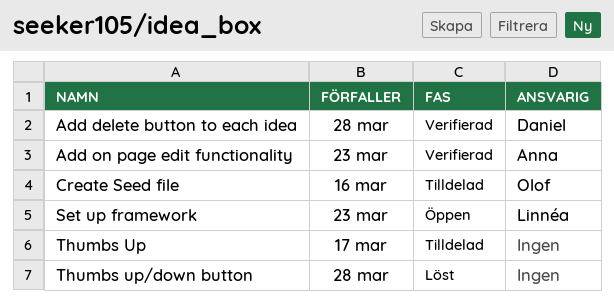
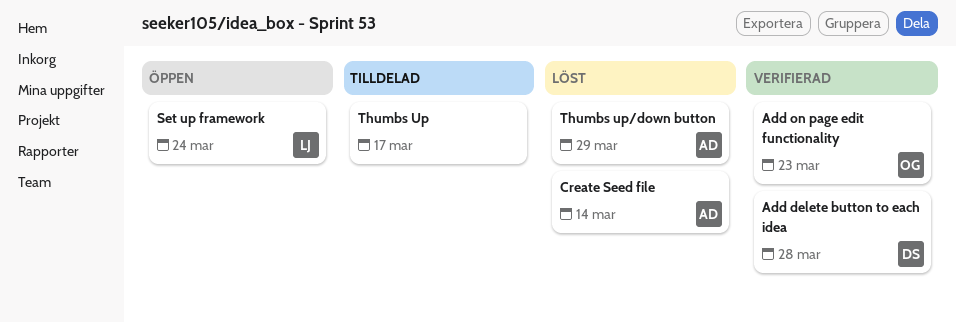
Add on page edit functionality, owner: Anna -> Olof
Create Seed file, status: Tilldelad -> Löst
Create Seed file, owner: Olof -> Anna
Create Seed file, due: Mar 16 -> Mar 14
Set up framework, due: Mar 23 -> Mar 24
Thumbs up/down button, owner: none -> Anna
Thumbs up/down button, due: Mar 28 -> Mar 29

